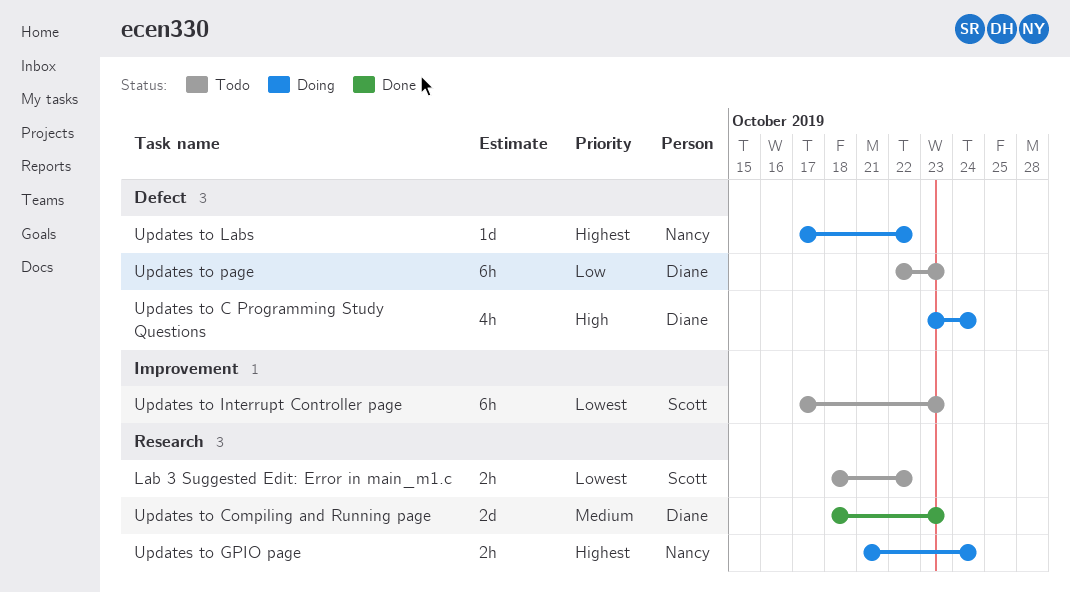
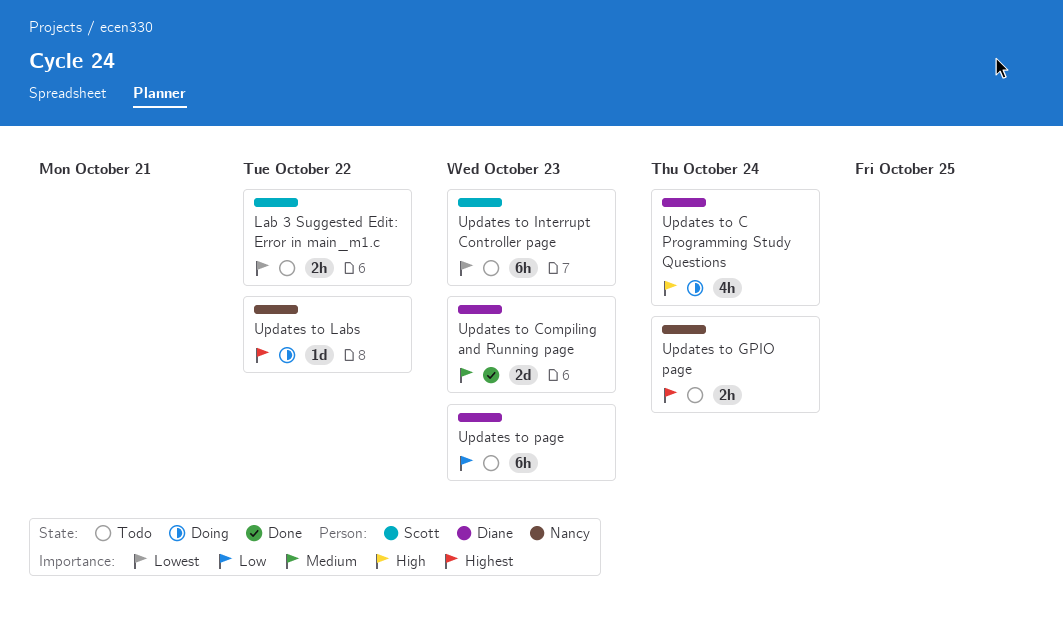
Updates to GPIO page, status: Doing -> Todo

